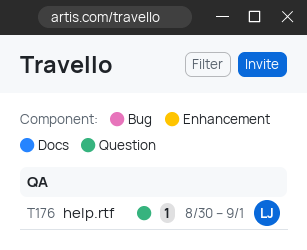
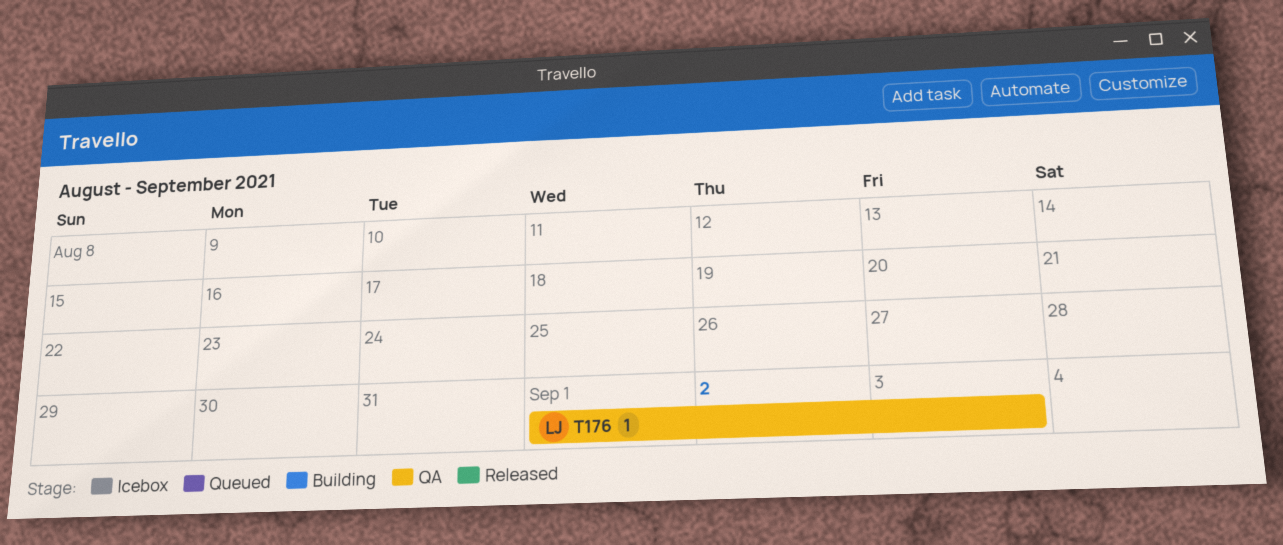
T176, start: Aug 30 -> Sep 1
T176, due: Sep 1 -> Sep 3

